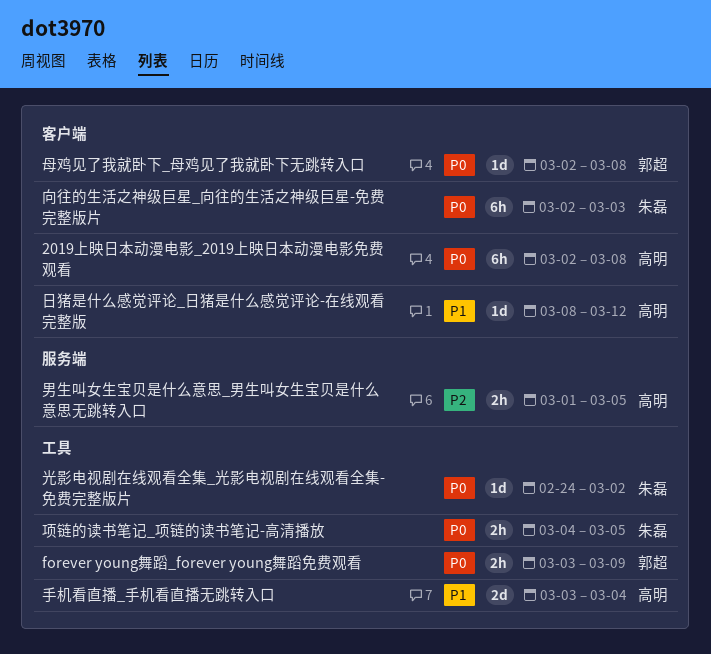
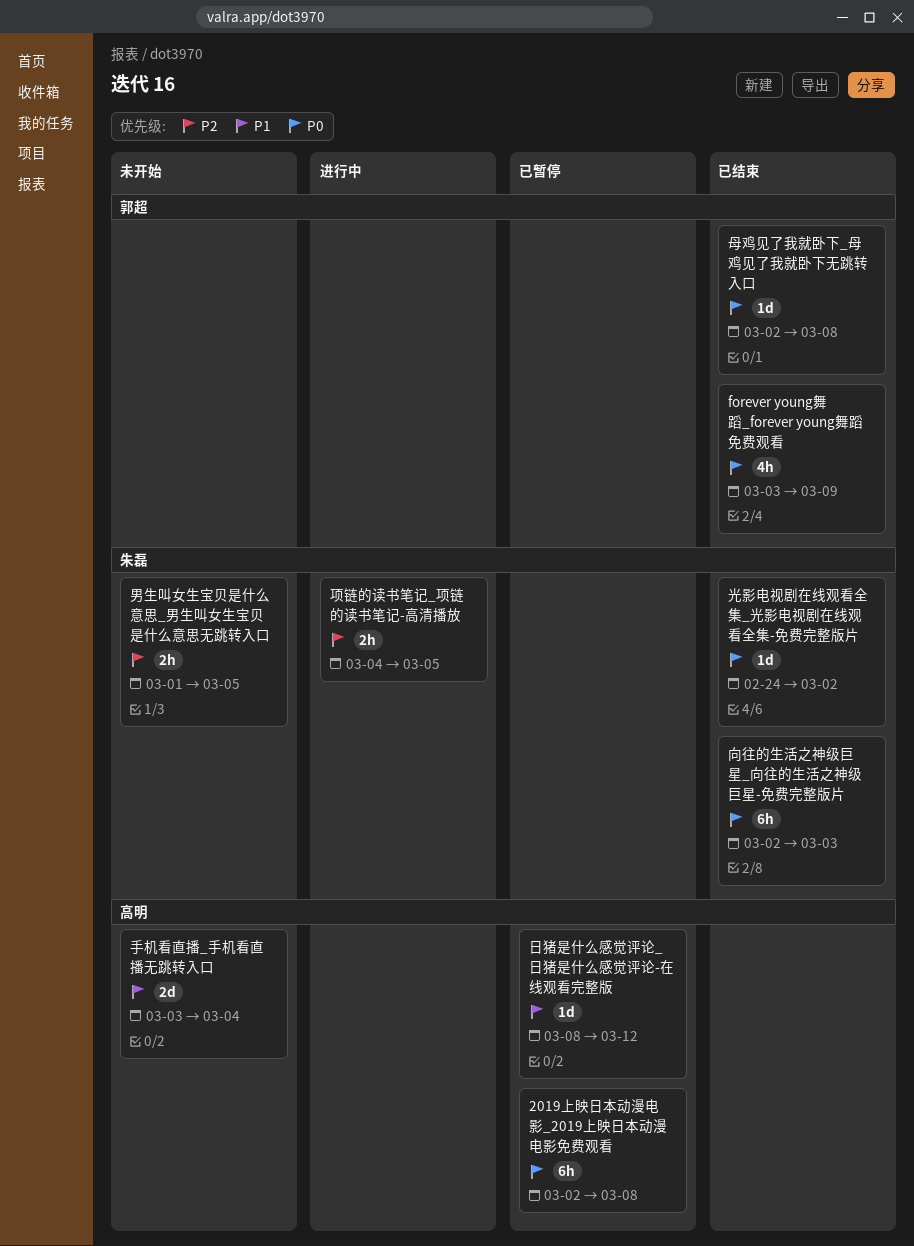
forever young舞蹈_forever young舞蹈免费观看, estimate: 2h -> 4h
男生叫女生宝贝是什么意思_男生叫女生宝贝是什么意思无跳转入口, owner: 高明 -> 朱磊
项链的读书笔记_项链的读书笔记-高清播放, priority: P0 -> P2

